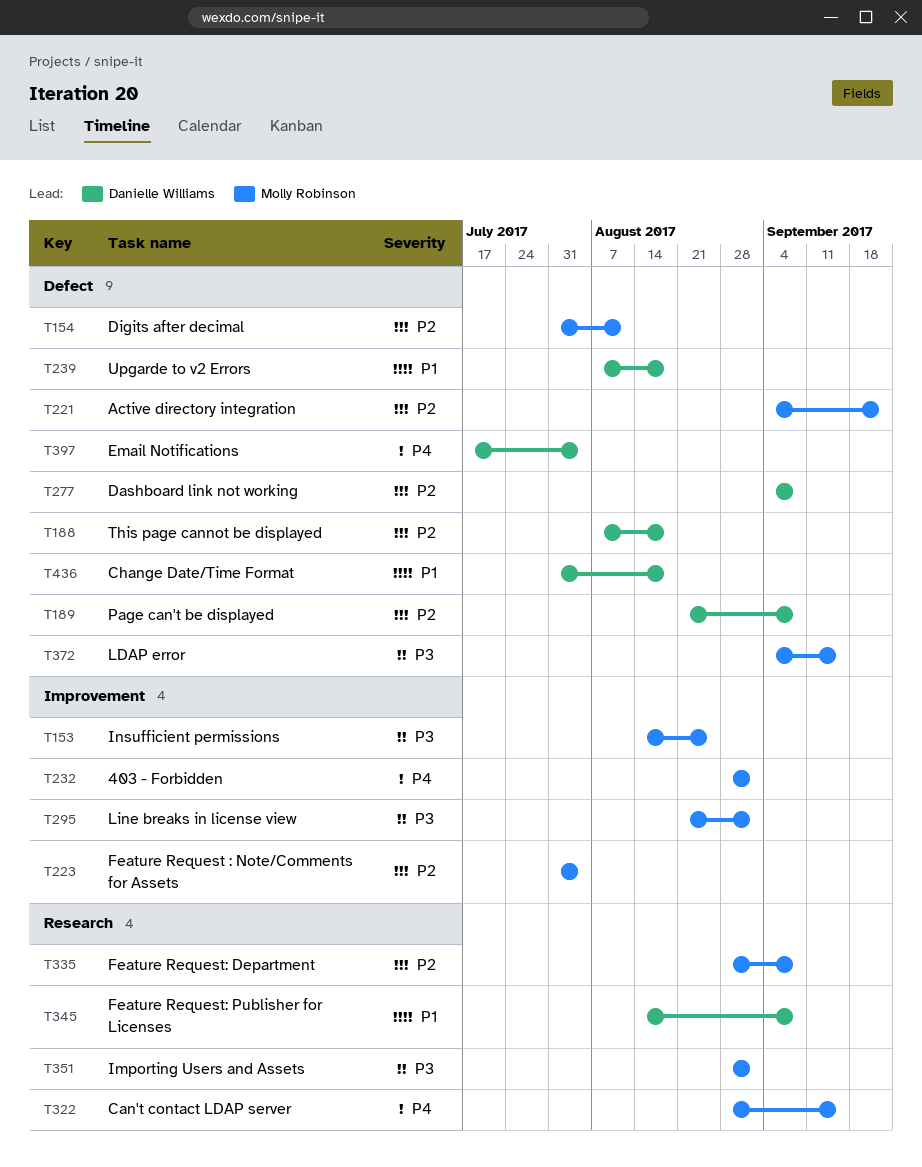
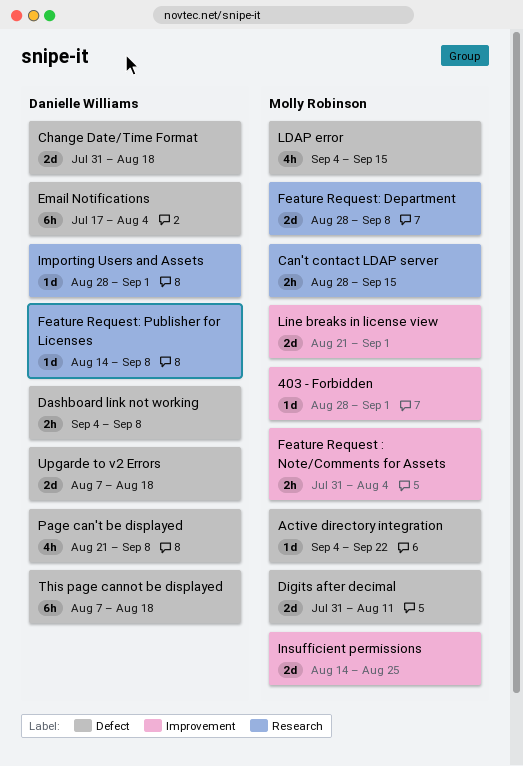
Importing Users and Assets, owner: Molly Robinson -> Danielle Williams

